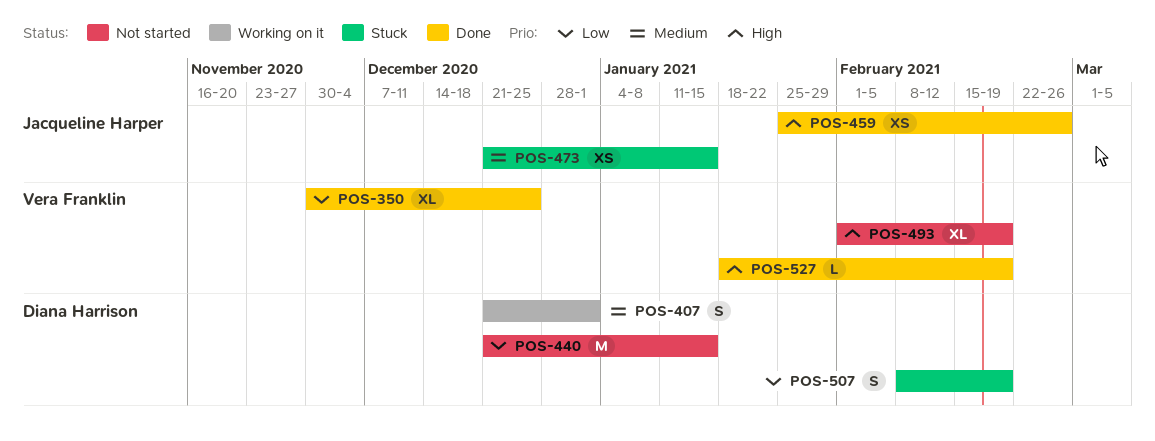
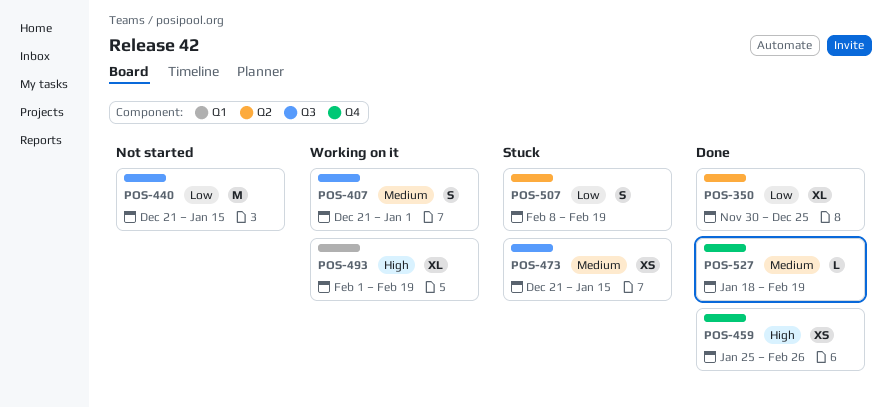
POS-493, status: Not started -> Working on it
POS-527, priority: High -> Medium

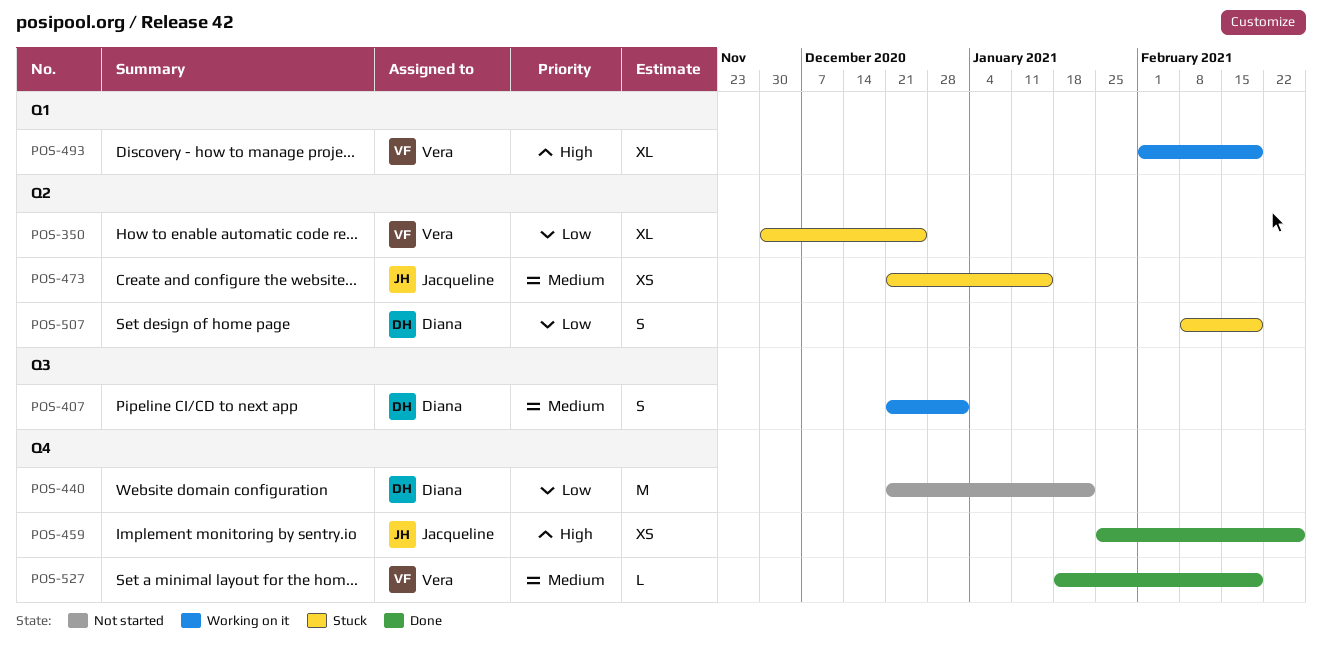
POS-350, status: Done -> Stuck
POS-440, label: Q3 -> Q4
POS-440, due: Jan 15 -> Jan 22
POS-473, label: Q3 -> Q2

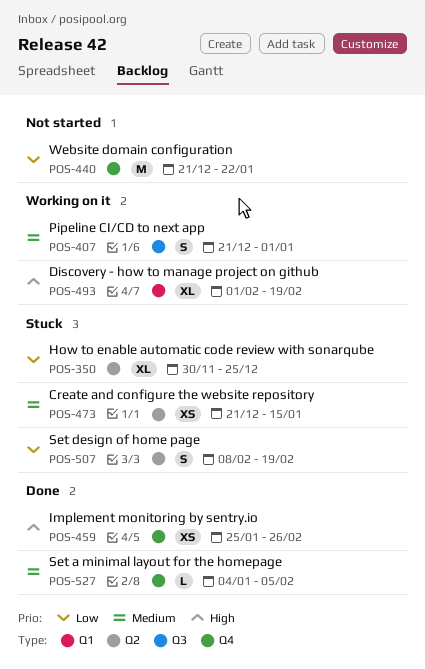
POS-527, start: Jan 18 -> Jan 4
POS-527, due: Feb 19 -> Feb 5

